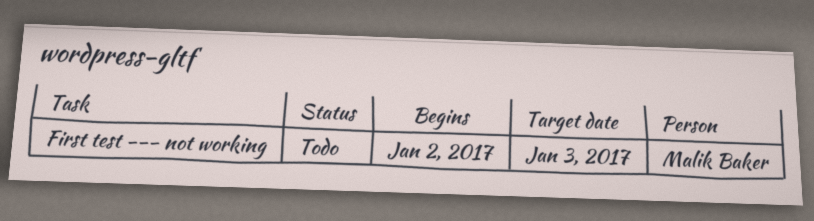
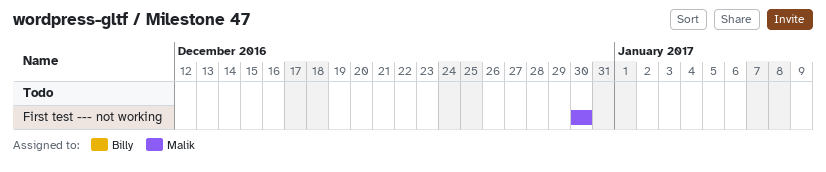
First test --- not working, start: Jan 2 -> Dec 30
First test --- not working, due: Jan 3 -> Dec 30

